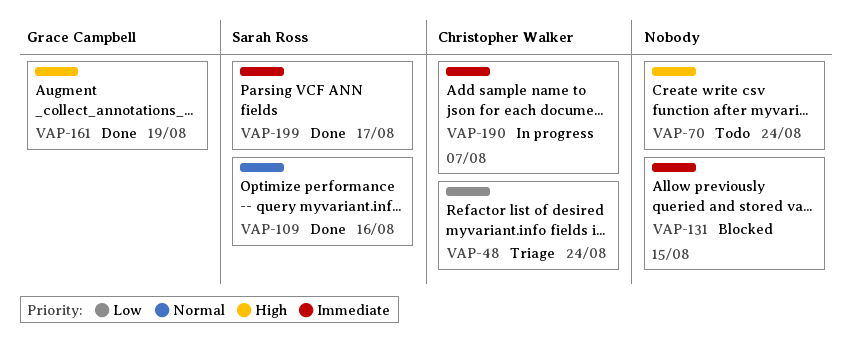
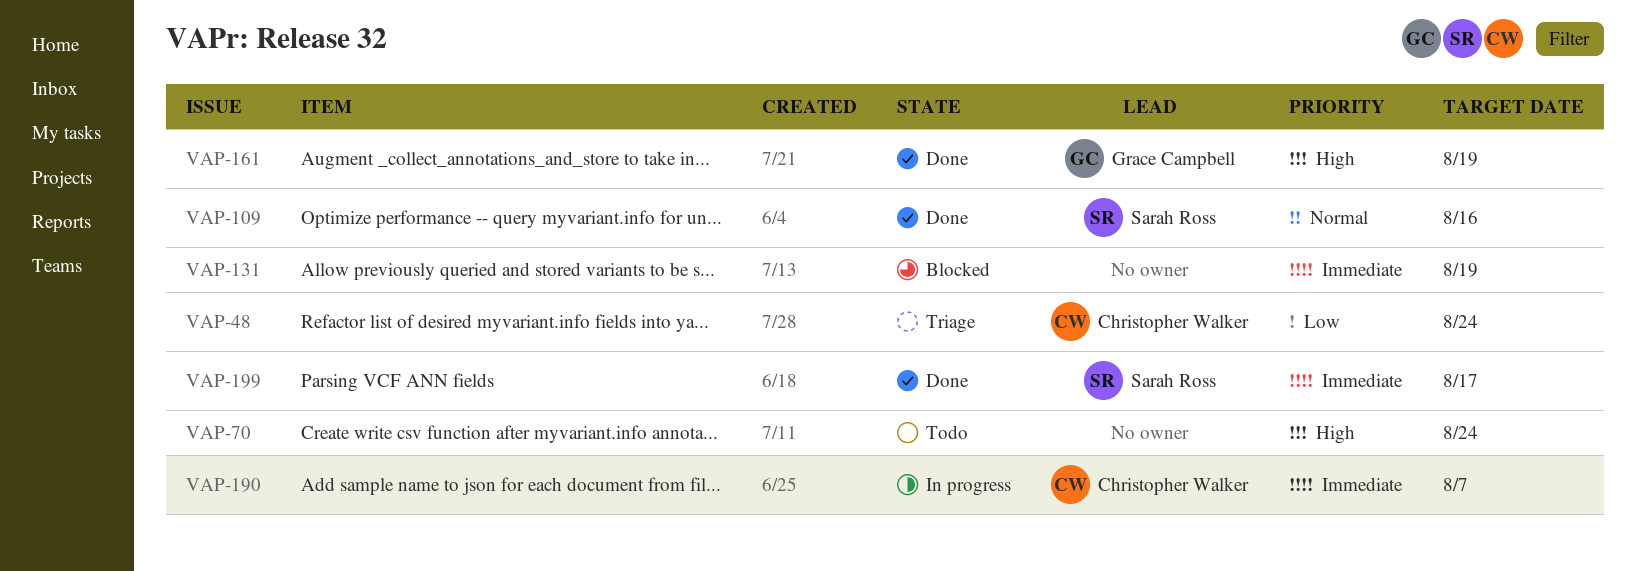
VAP-131, due: Aug 15 -> Aug 19

